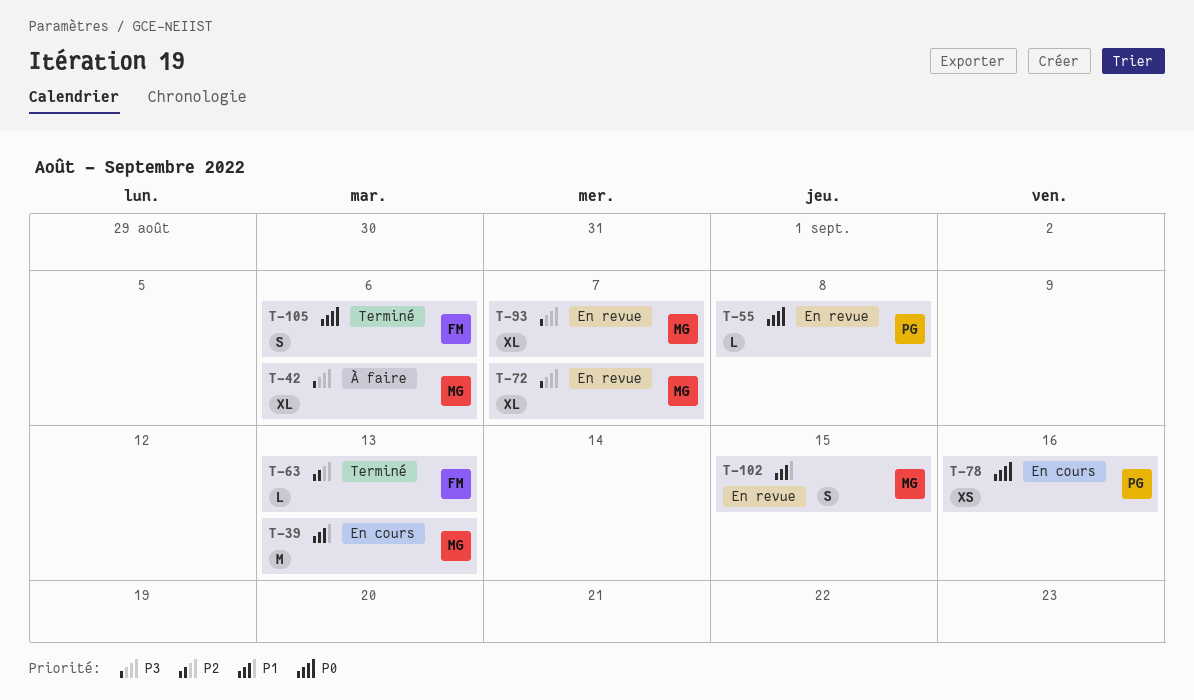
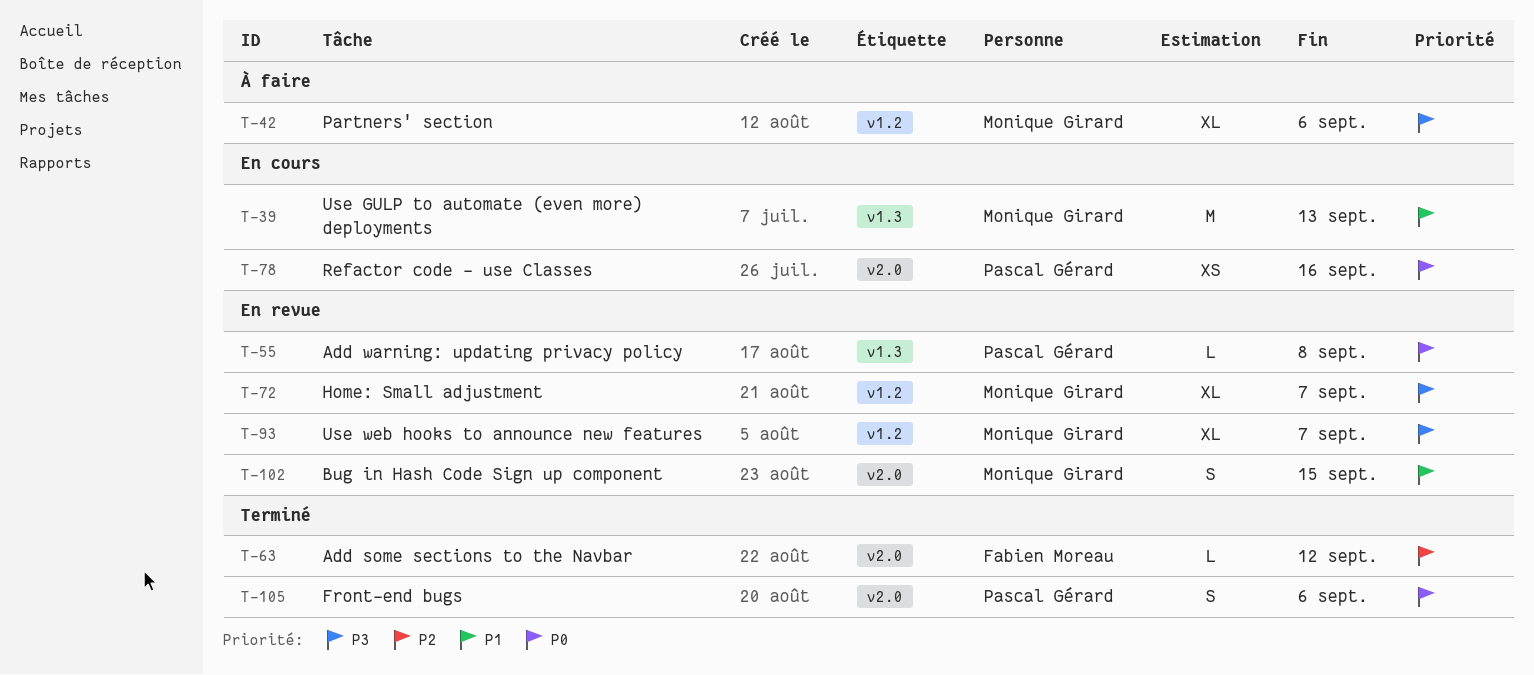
T-63, due: Sep 13 -> Sep 12
T-105, owner: Fabien Moreau -> Pascal Gérard

